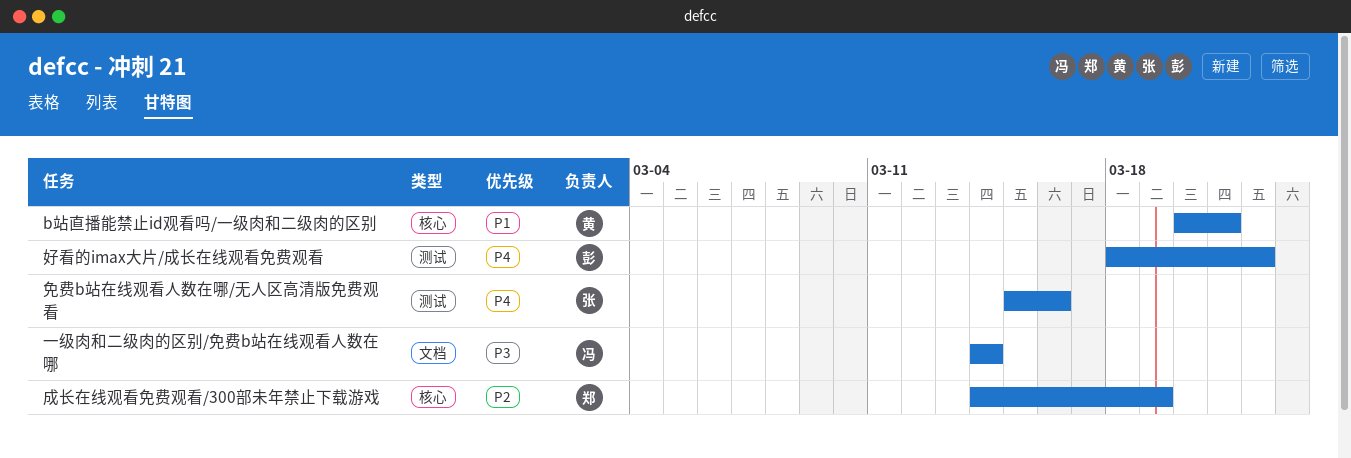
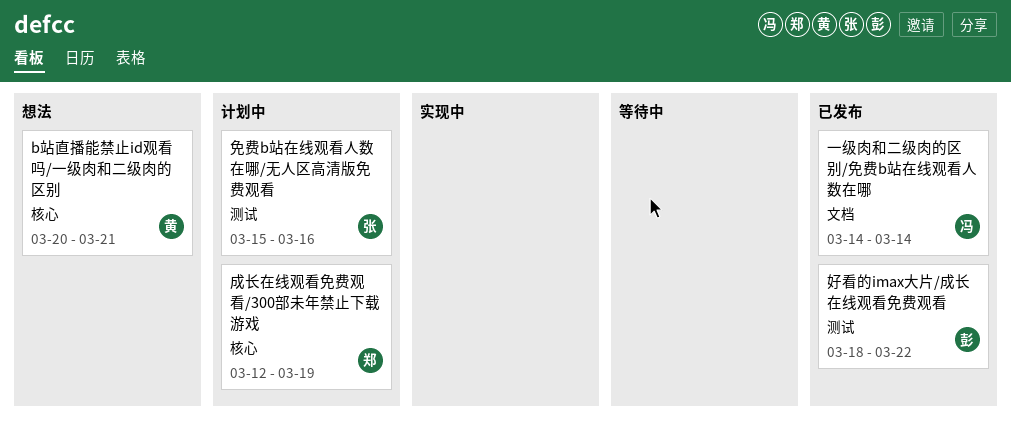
成长在线观看免费观看/300部未年禁止下载游戏, start: Mar 14 -> Mar 12

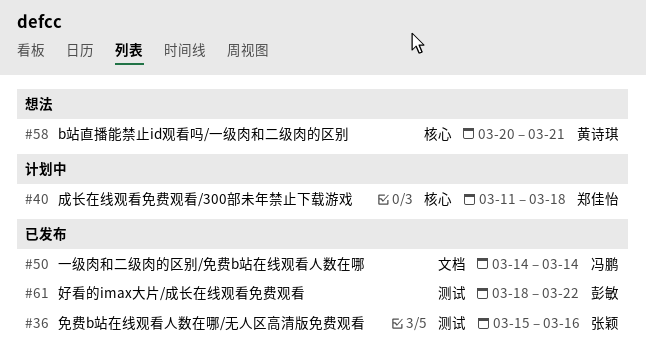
免费b站在线观看人数在哪/无人区高清版免费观看, status: 计划中 -> 已发布
成长在线观看免费观看/300部未年禁止下载游戏, start: Mar 12 -> Mar 11
成长在线观看免费观看/300部未年禁止下载游戏, due: Mar 19 -> Mar 18

